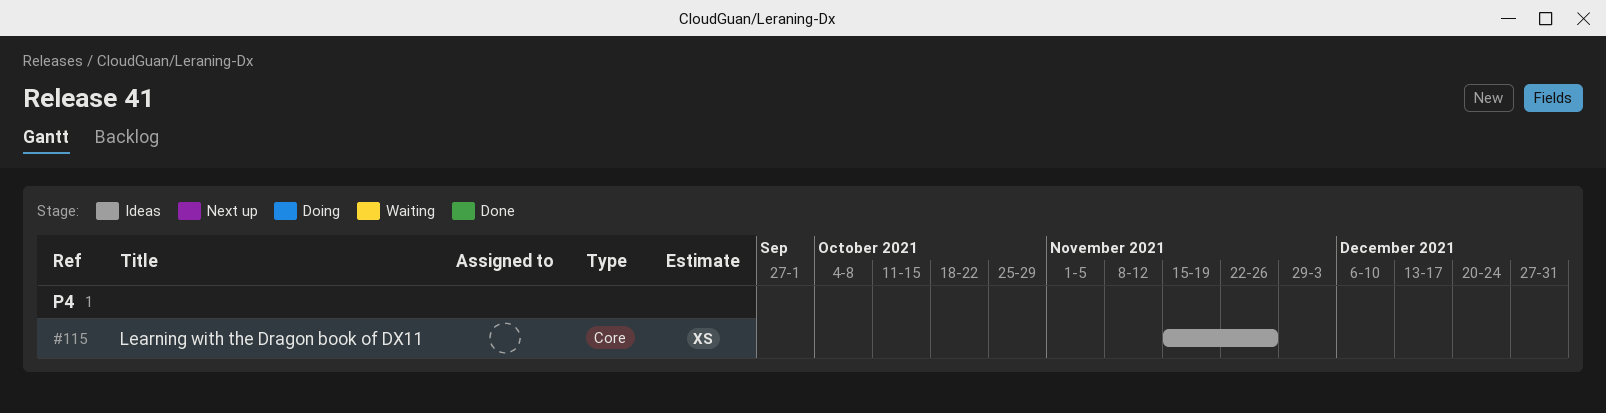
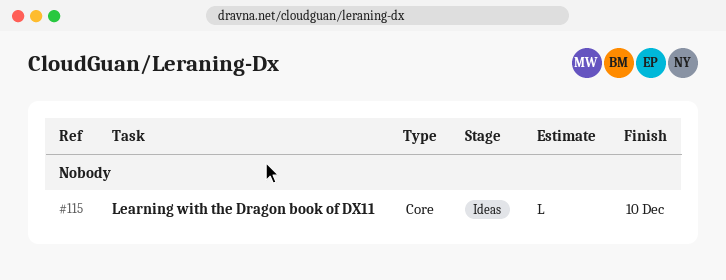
#115, estimate: XS -> L
#115, due: Nov 26 -> Dec 10

